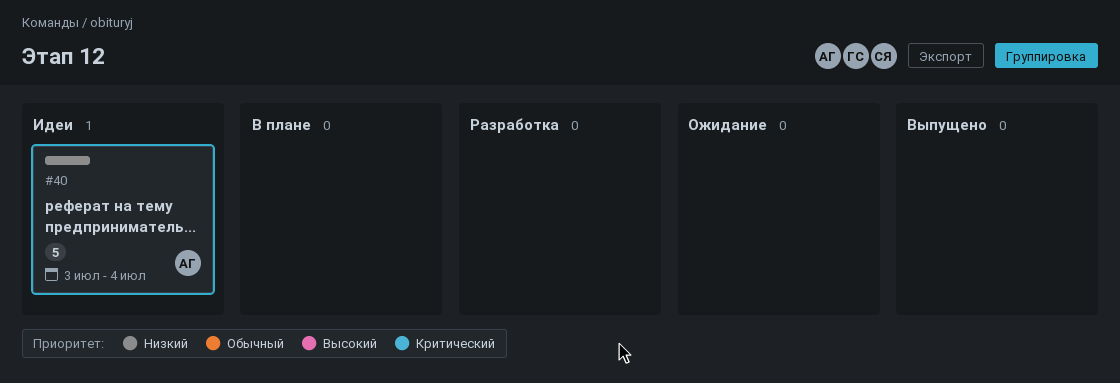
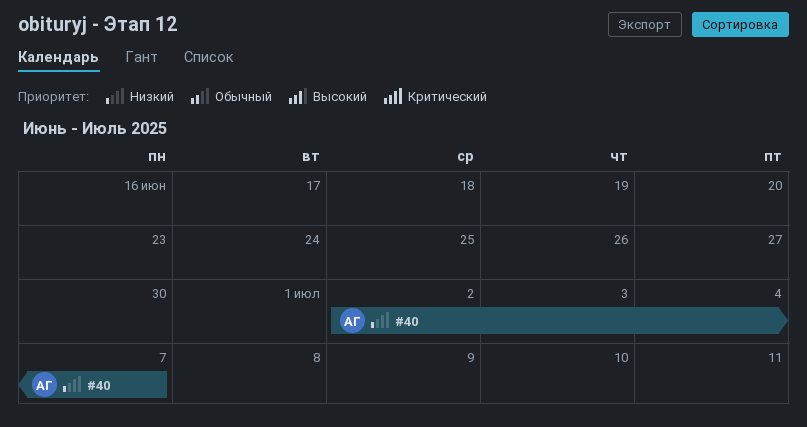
#40, start: Jul 3 -> Jul 2
#40, due: Jul 4 -> Jul 7

